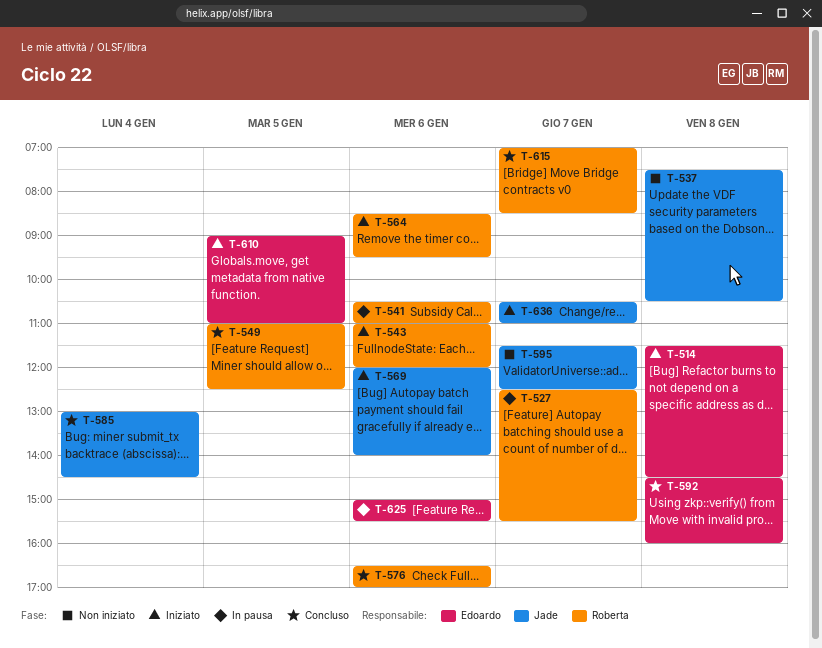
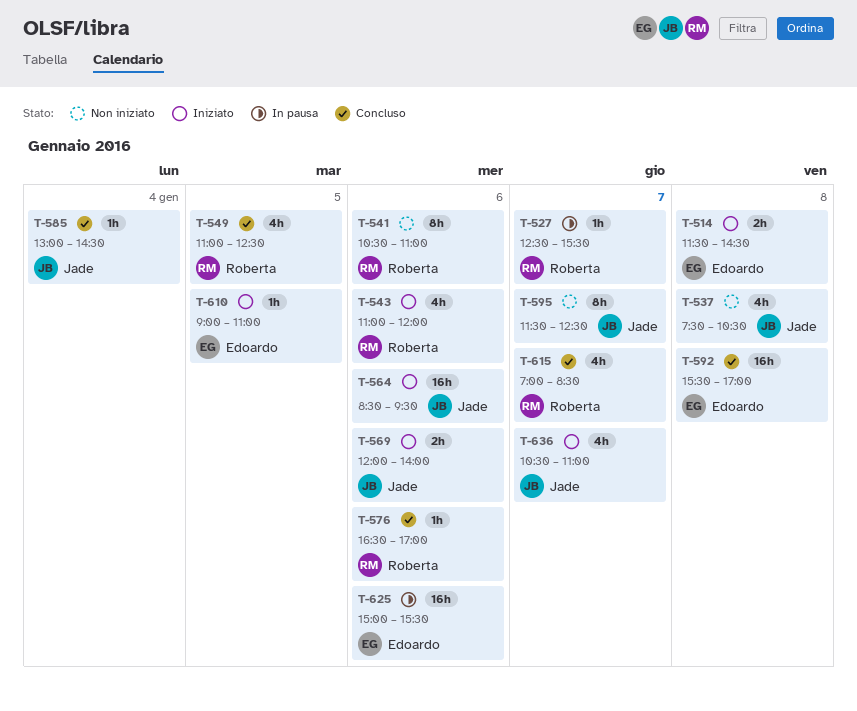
T-541, status: In pausa -> Non iniziato
T-564, owner: Roberta -> Jade
T-592, begins: 14:30 -> 15:30
T-592, ends: 16:00 -> 17:00

